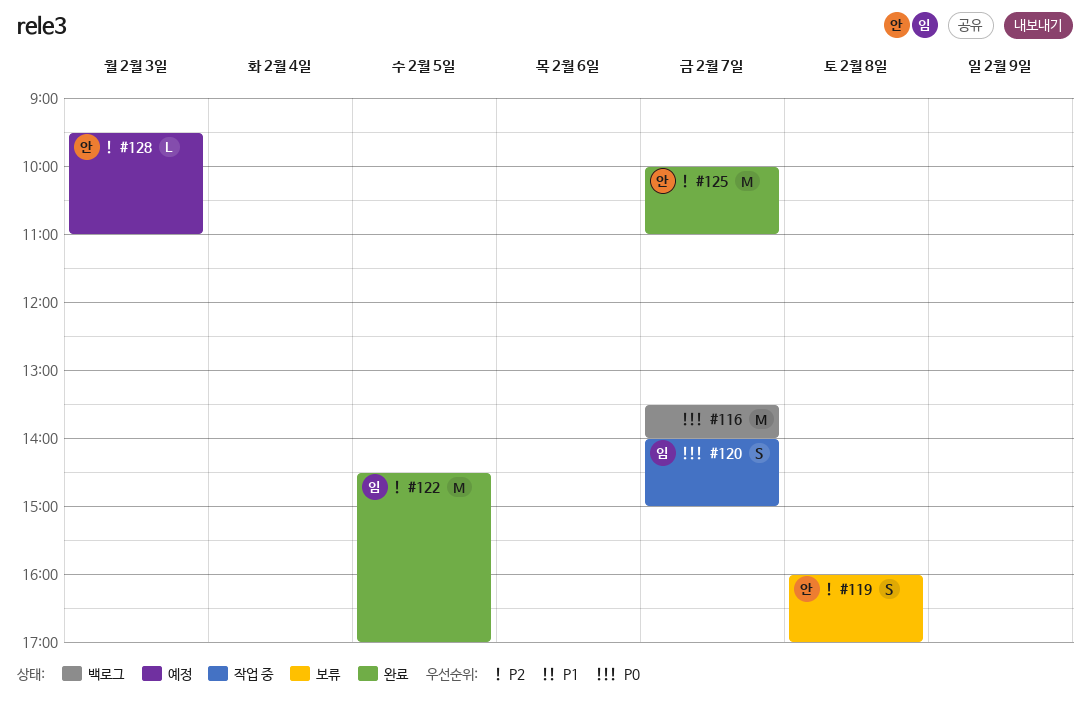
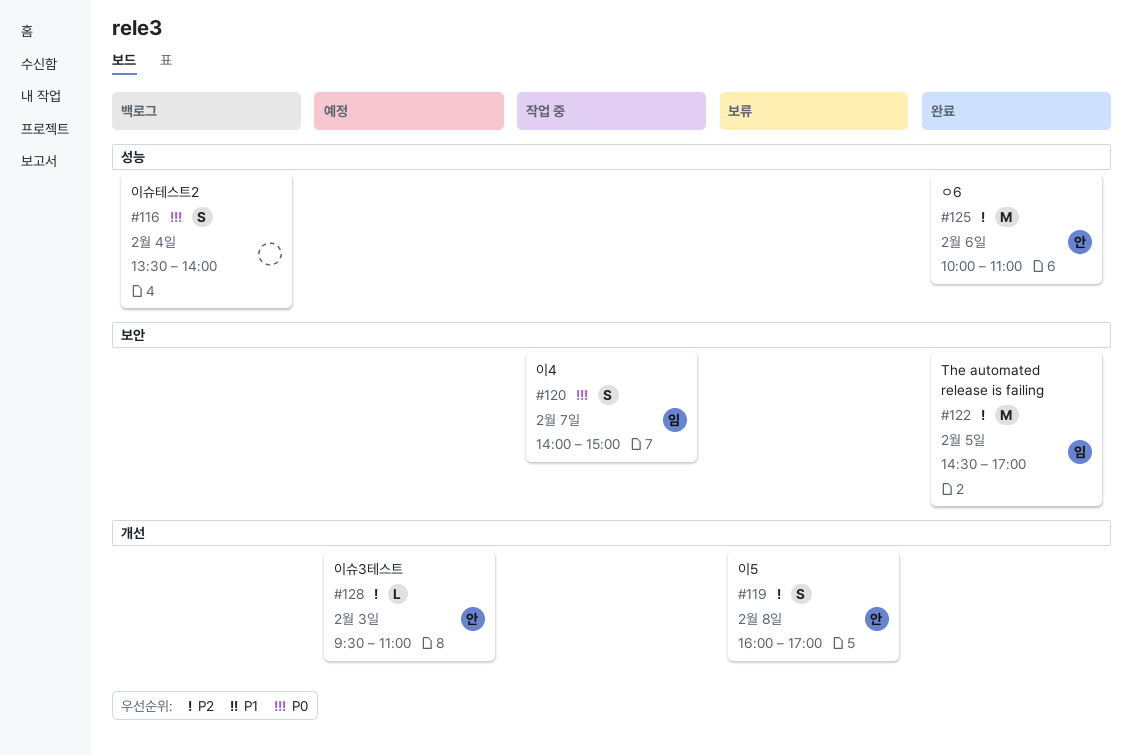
#116, estimate: M -> S
#116, day: Feb 7 -> Feb 4
#125, day: Feb 7 -> Feb 6

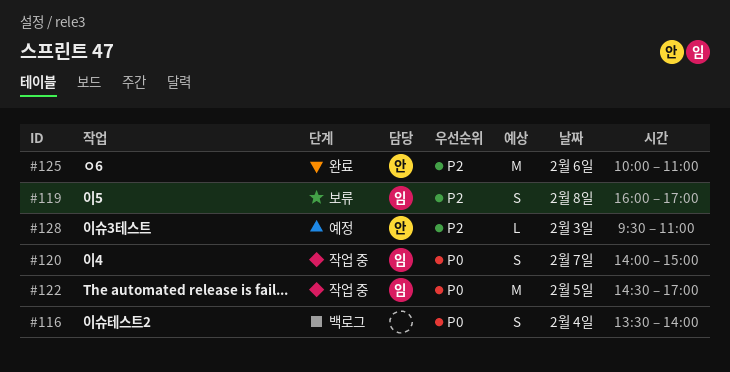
#119, owner: 안 -> 임
#122, status: 완료 -> 작업 중
#122, priority: P2 -> P0

